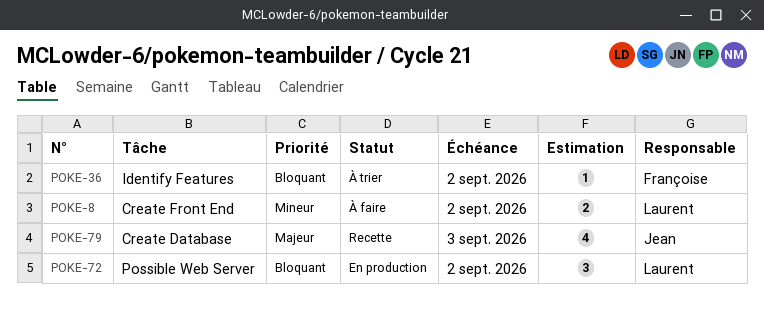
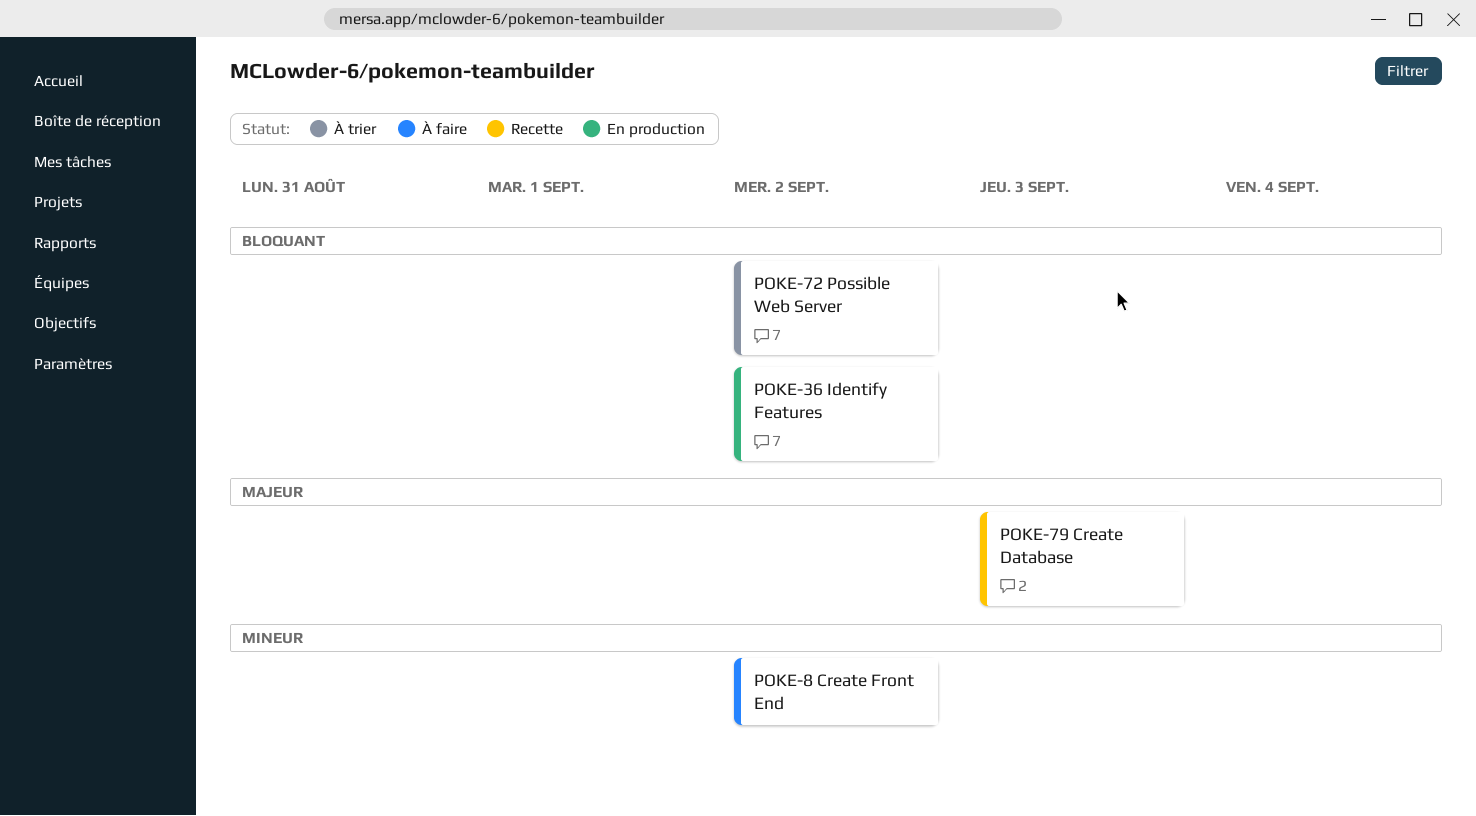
POKE-36, status: À trier -> En production
POKE-72, status: En production -> À trier

